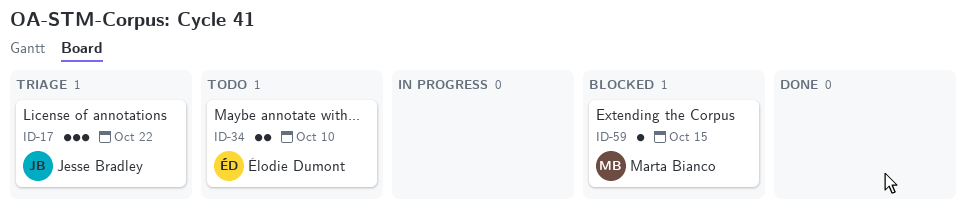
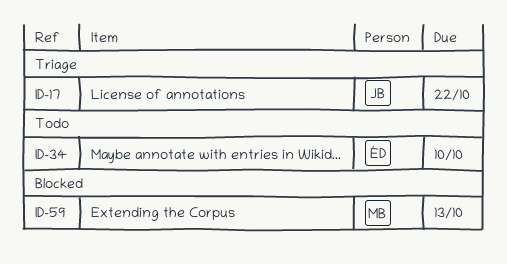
ID-59, due: Oct 15 -> Oct 13

